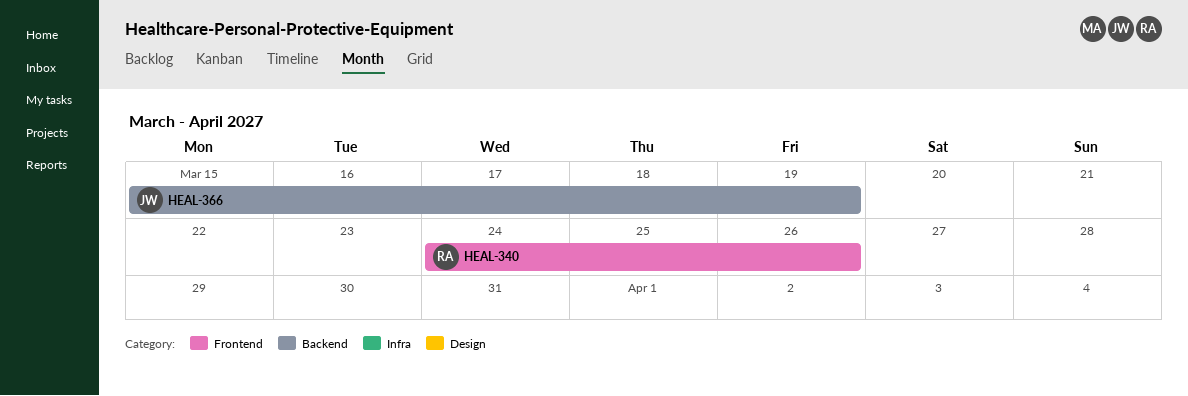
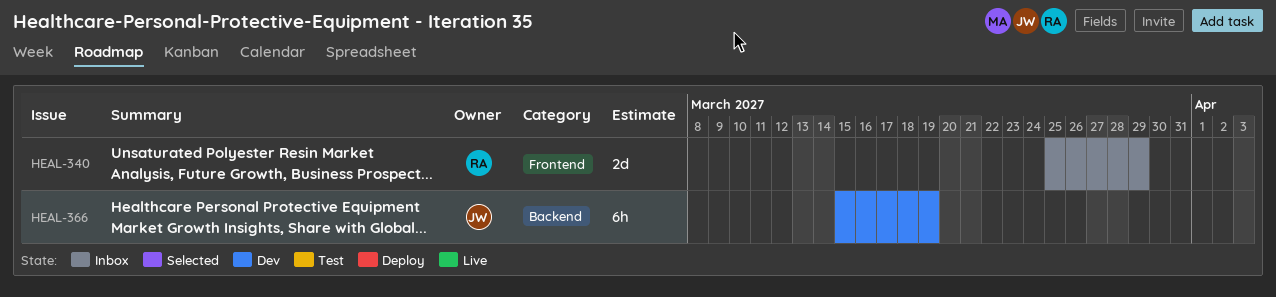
HEAL-340, start: Mar 24 -> Mar 25
HEAL-340, due: Mar 26 -> Mar 29

